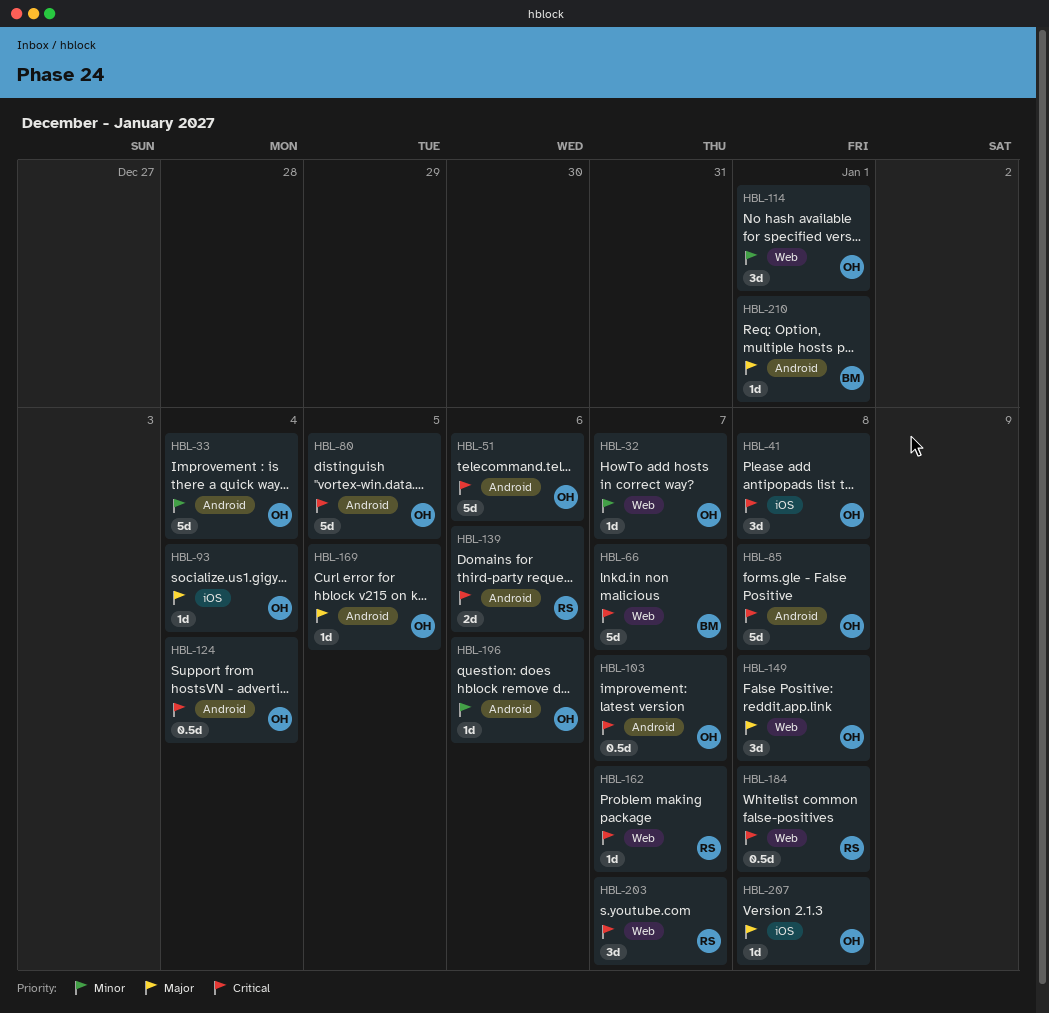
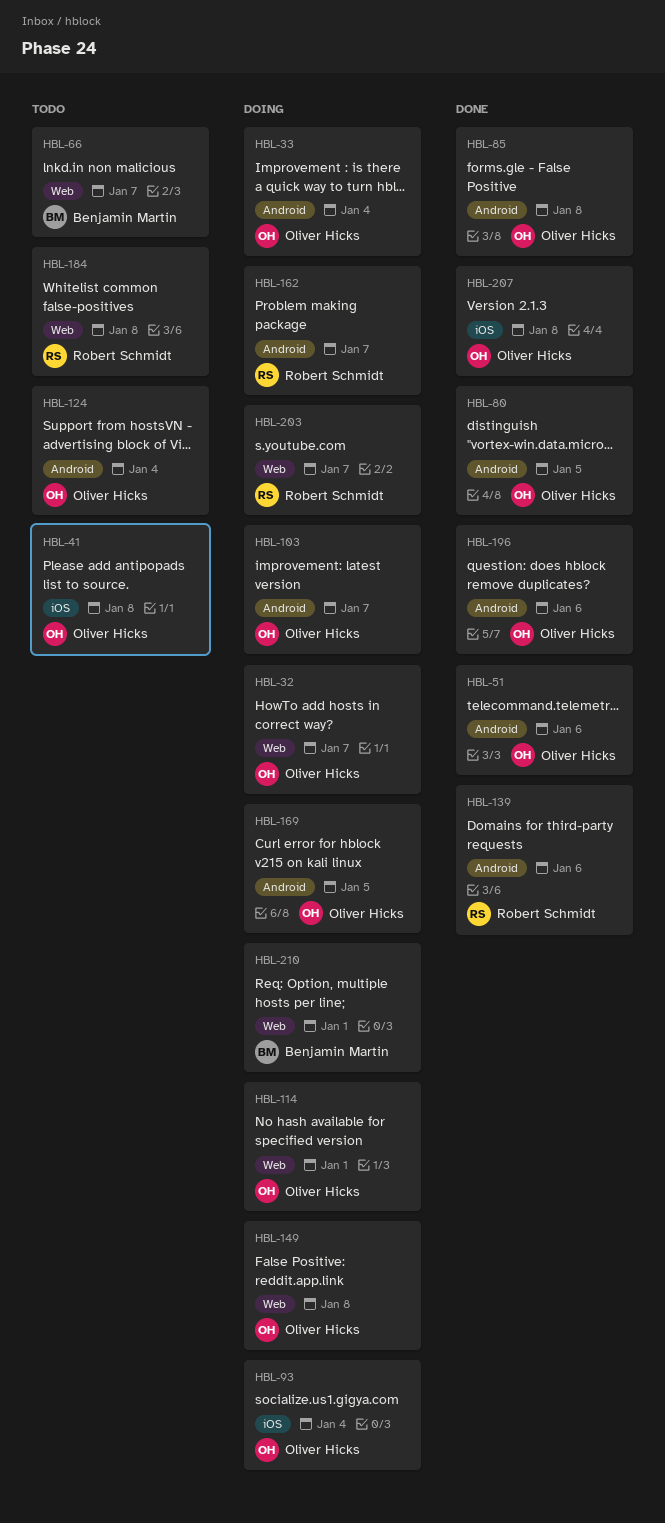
HBL-162, label: Web -> Android
HBL-210, label: Android -> Web

